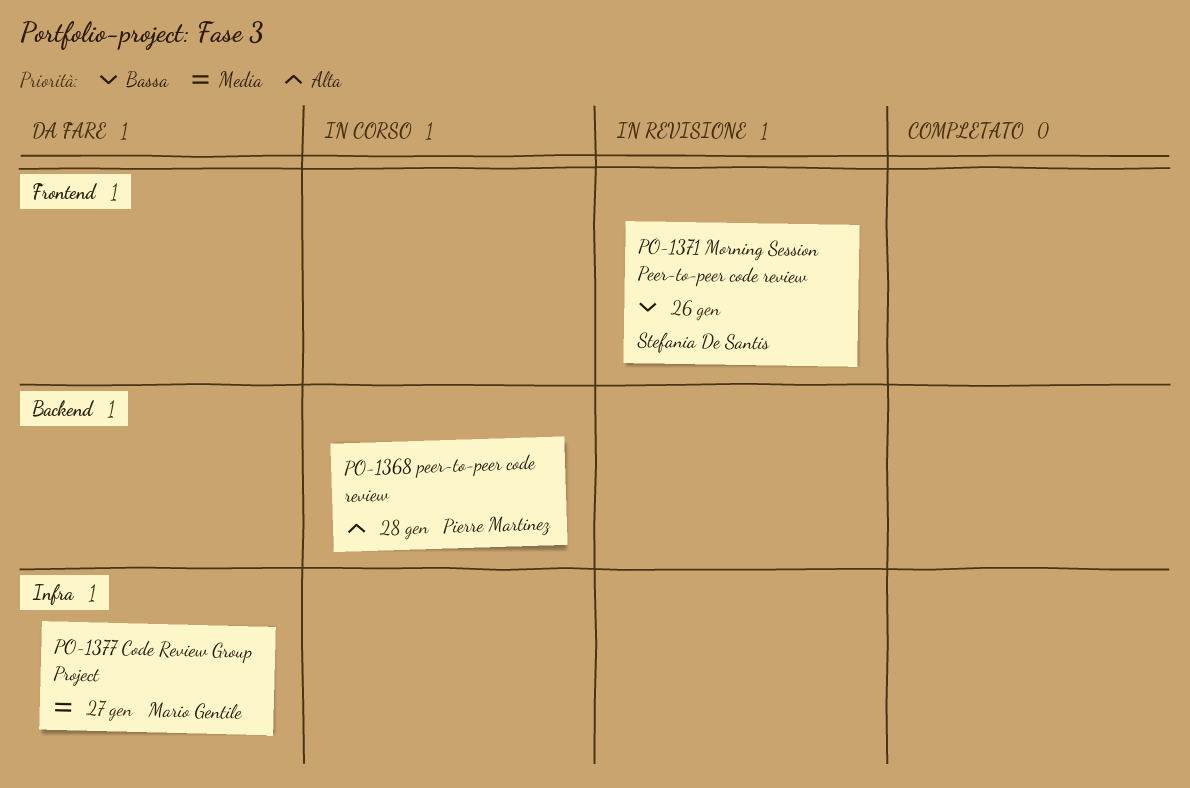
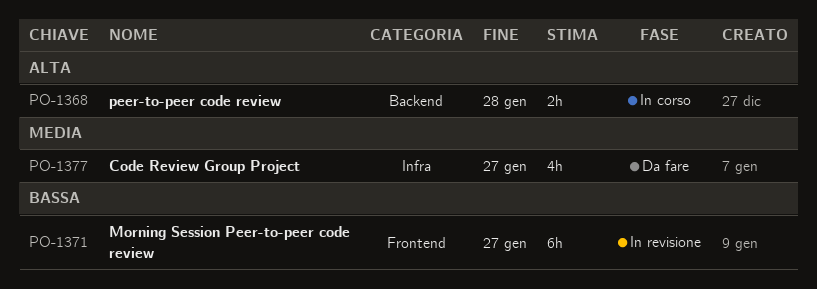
PO-1371, due: Jan 26 -> Jan 27

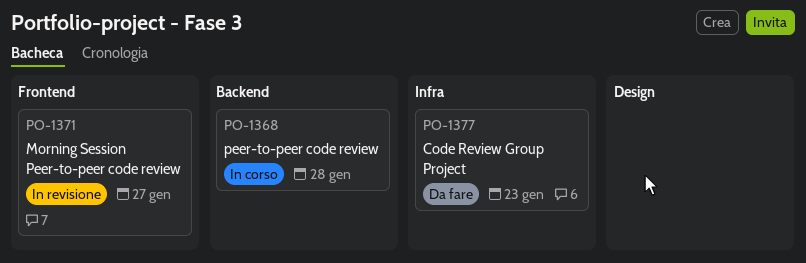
PO-1377, due: Jan 27 -> Jan 23

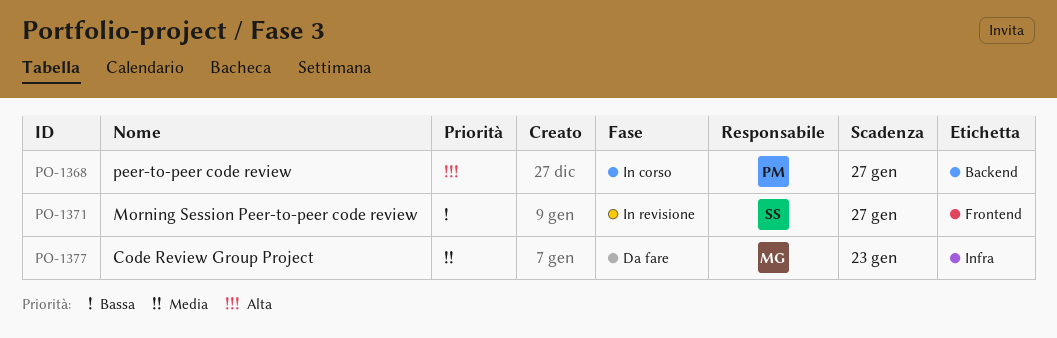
PO-1368, due: Jan 28 -> Jan 27

